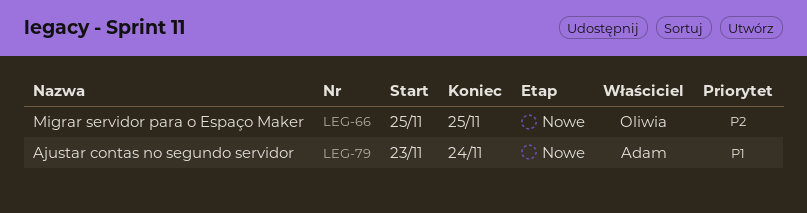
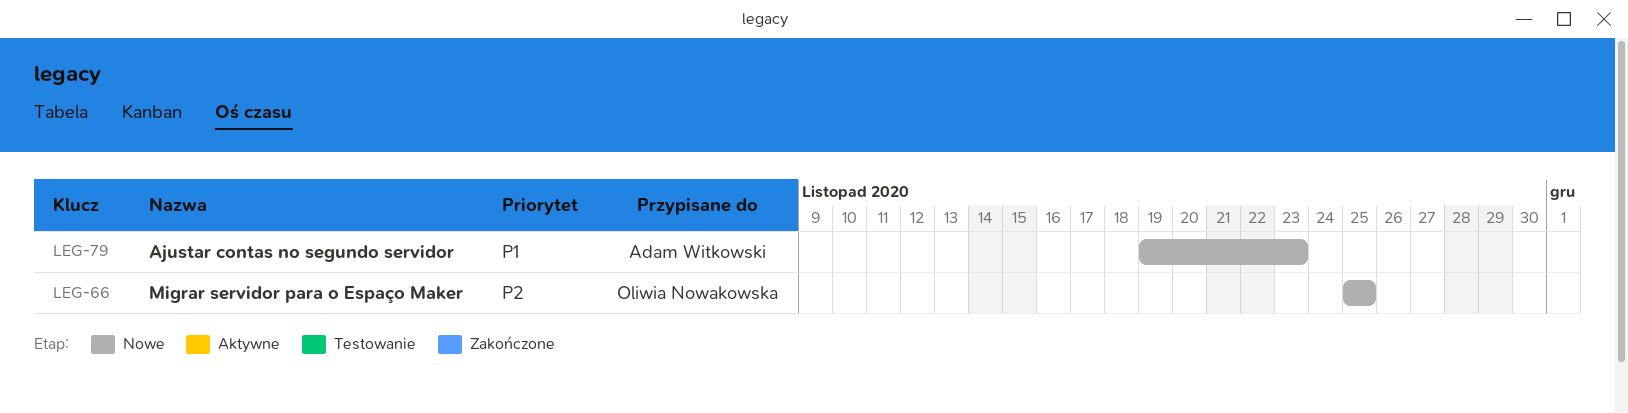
LEG-79, start: Nov 23 -> Nov 19
LEG-79, due: Nov 24 -> Nov 23

